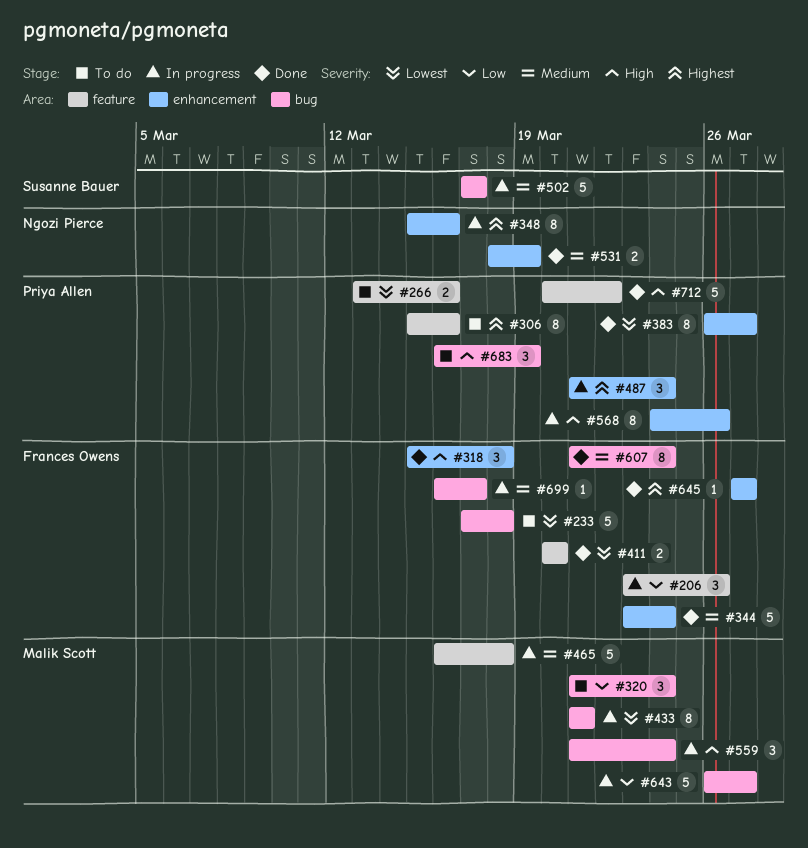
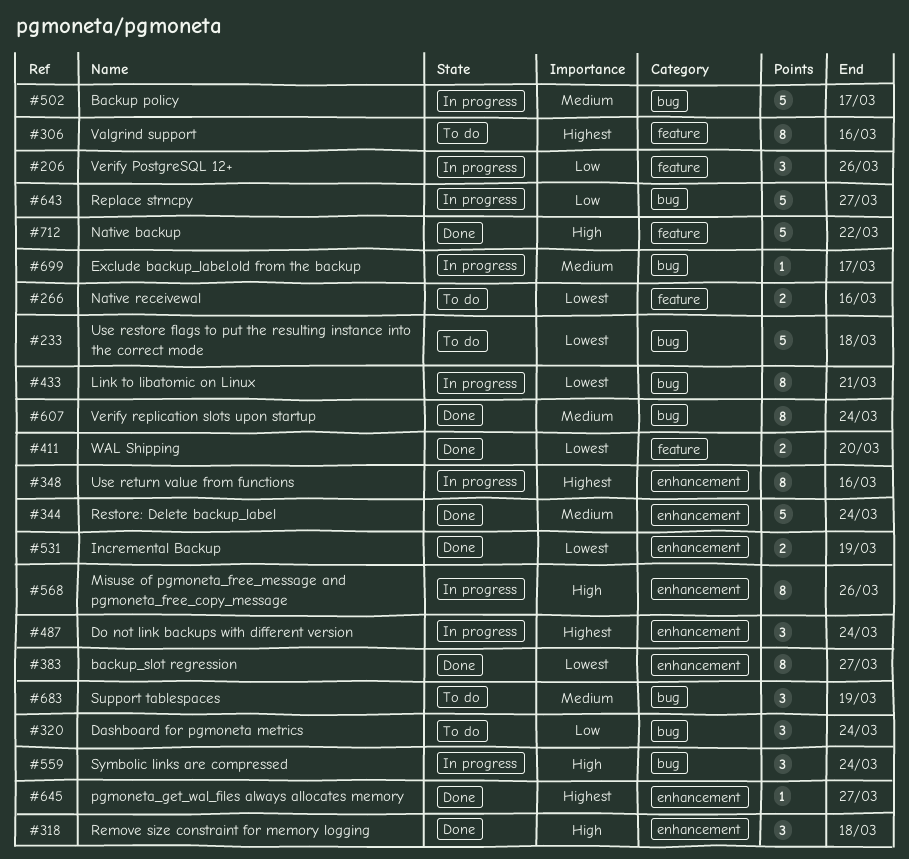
#465: present -> none
#531, priority: Medium -> Lowest
#683, priority: High -> Medium

